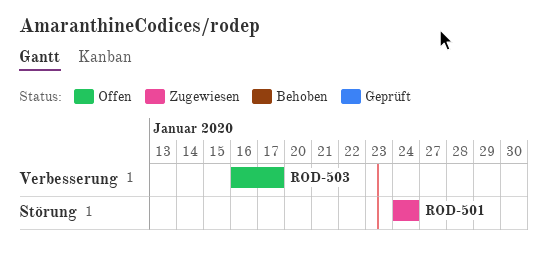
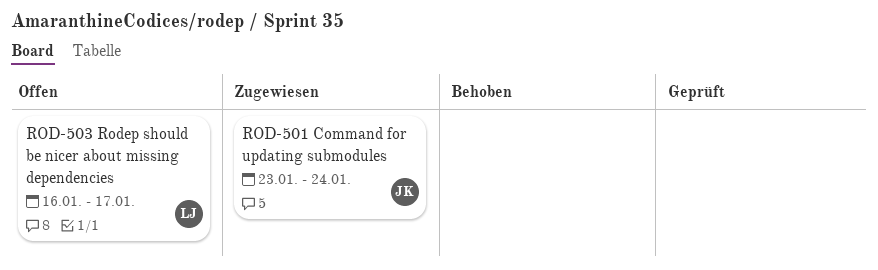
ROD-501, start: Jan 24 -> Jan 23

